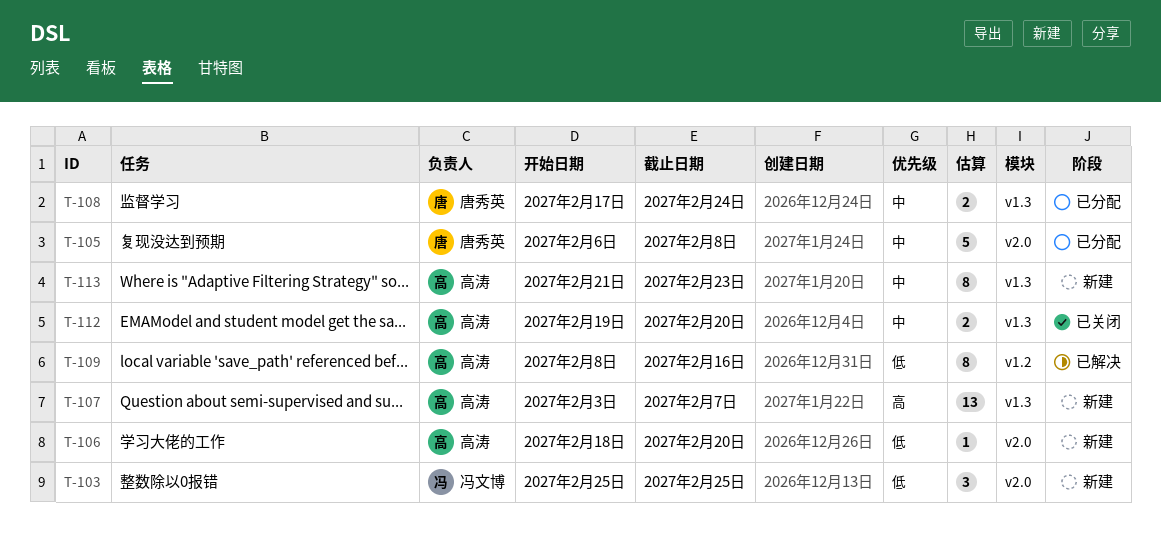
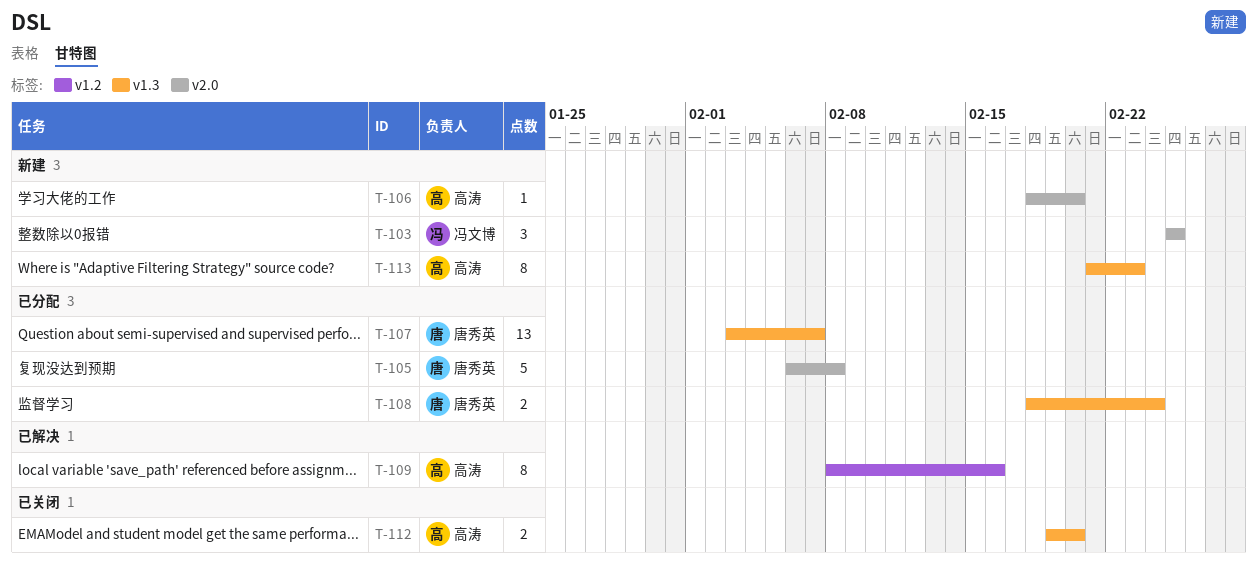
T-107, status: 新建 -> 已分配
T-107, owner: 高涛 -> 唐秀英
T-108, start: Feb 17 -> Feb 18

